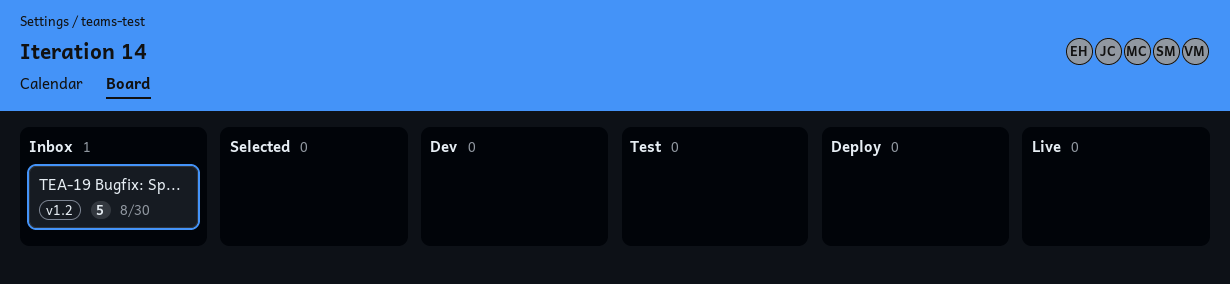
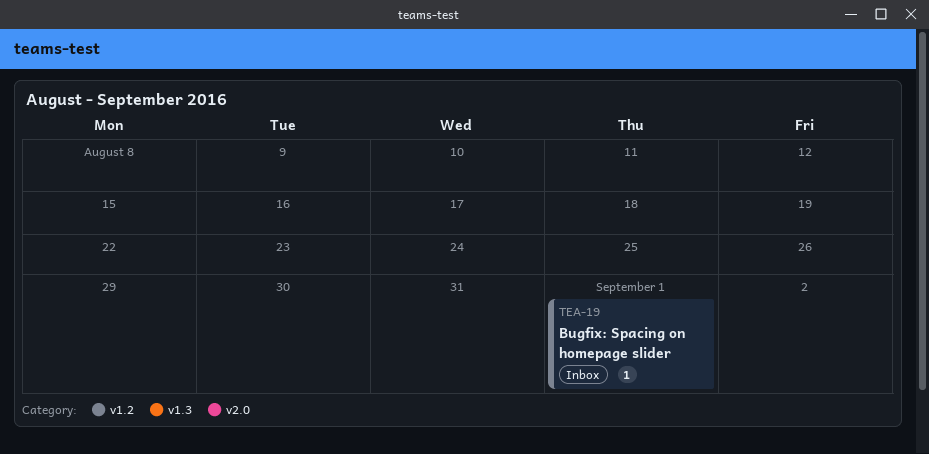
TEA-19, estimate: 5 -> 1
TEA-19, due: Aug 30 -> Sep 1

